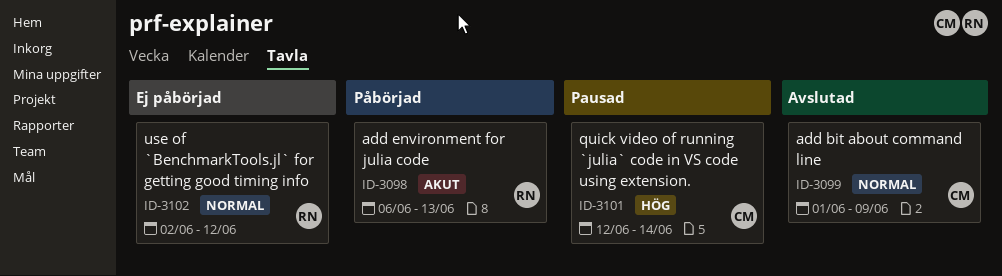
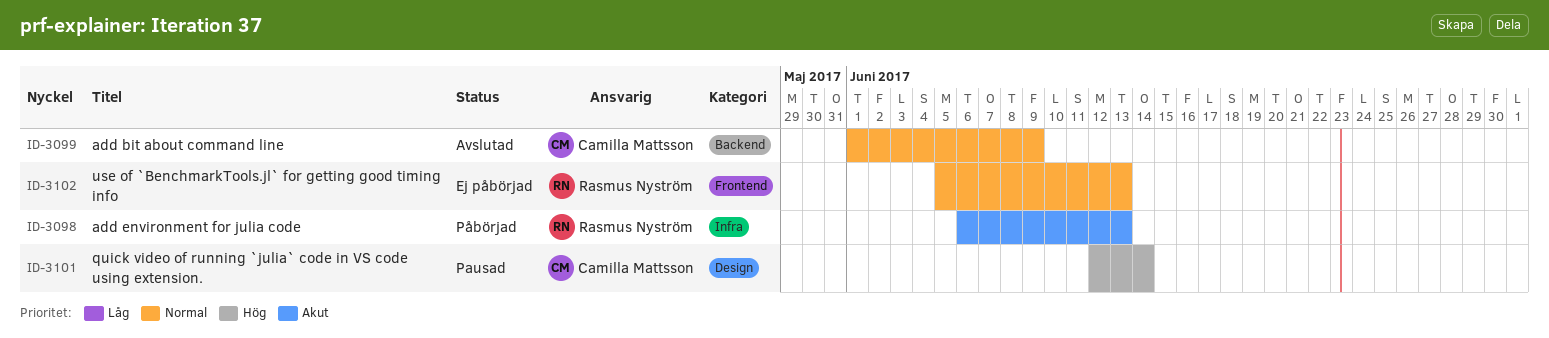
ID-3102, start: Jun 2 -> Jun 5
ID-3102, due: Jun 12 -> Jun 13

